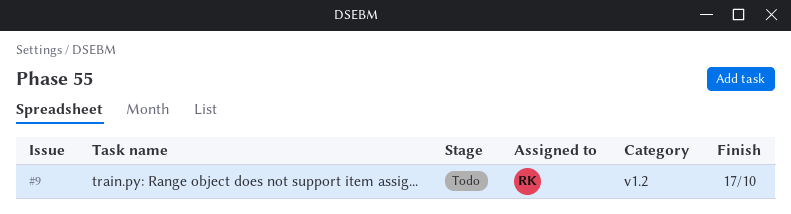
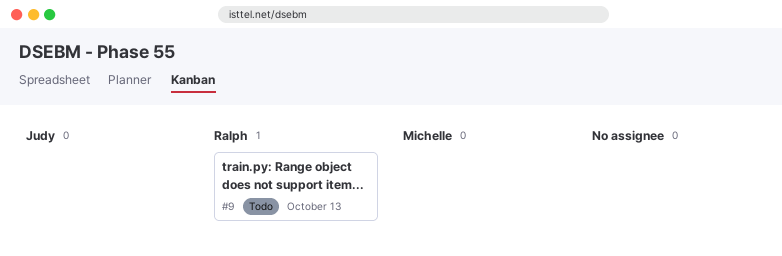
#9, due: Oct 17 -> Oct 13

